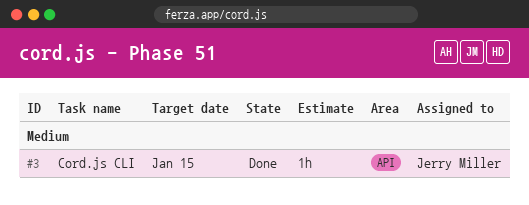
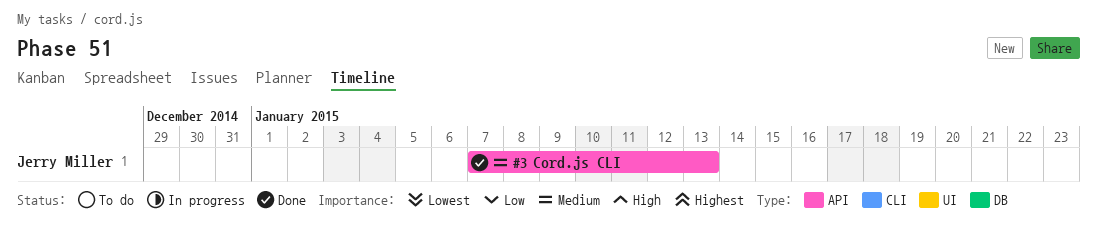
#3, due: Jan 15 -> Jan 13

